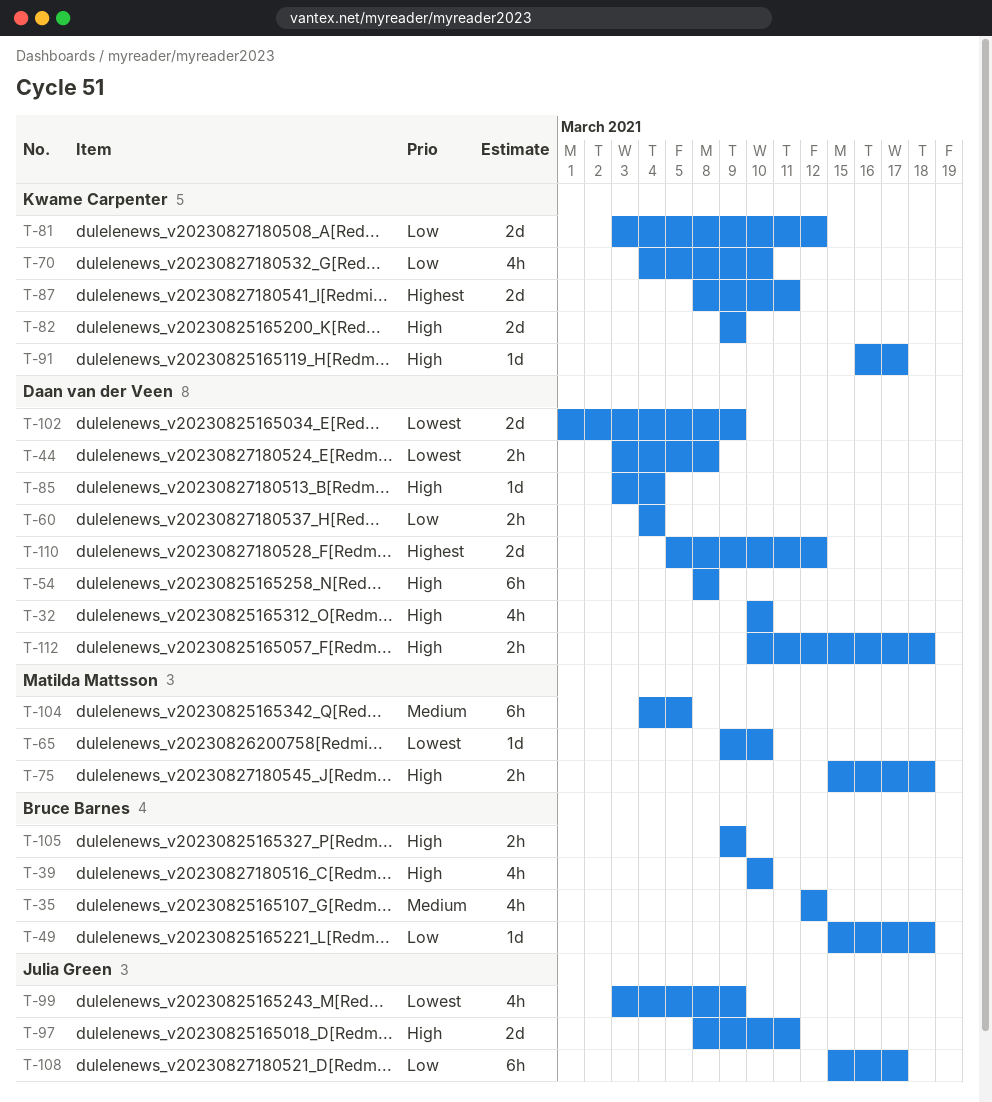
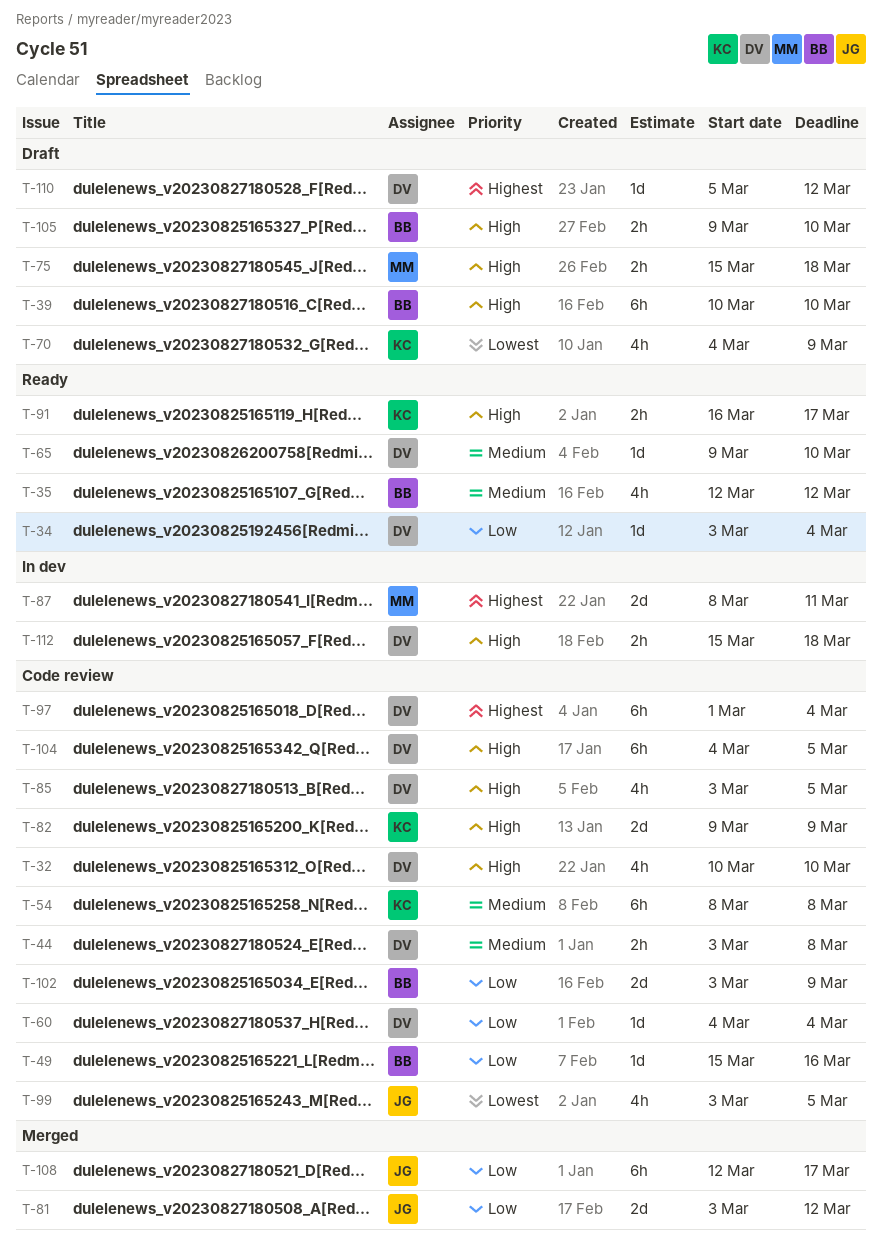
T-34: none -> present
T-39, estimate: 4h -> 6h
T-44, priority: Lowest -> Medium
T-49, due: Mar 18 -> Mar 16
T-54, owner: Daan van der Veen -> Kwame Carpenter
T-54, priority: High -> Medium
T-60, estimate: 2h -> 1d
T-65, owner: Matilda Mattsson -> Daan van der Veen
T-65, priority: Lowest -> Medium
T-70, priority: Low -> Lowest
T-70, due: Mar 10 -> Mar 9
T-81, owner: Kwame Carpenter -> Julia Green
T-85, estimate: 1d -> 4h
T-85, due: Mar 4 -> Mar 5
T-87, owner: Kwame Carpenter -> Matilda Mattsson
T-91, estimate: 1d -> 2h
T-97, owner: Julia Green -> Daan van der Veen
T-97, priority: High -> Highest
T-97, estimate: 2d -> 6h
T-97, start: Mar 8 -> Mar 1
T-97, due: Mar 11 -> Mar 4
T-99, due: Mar 9 -> Mar 5
T-102, owner: Daan van der Veen -> Bruce Barnes
T-102, priority: Lowest -> Low
T-102, start: Mar 1 -> Mar 3
T-104, owner: Matilda Mattsson -> Daan van der Veen
T-104, priority: Medium -> High
T-105, due: Mar 9 -> Mar 10
T-108, start: Mar 15 -> Mar 12
T-110, estimate: 2d -> 1d
T-112, start: Mar 10 -> Mar 15

